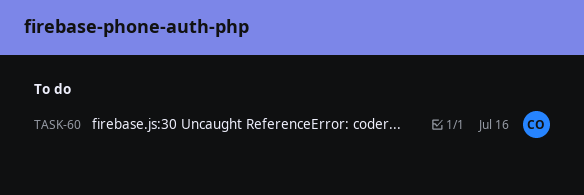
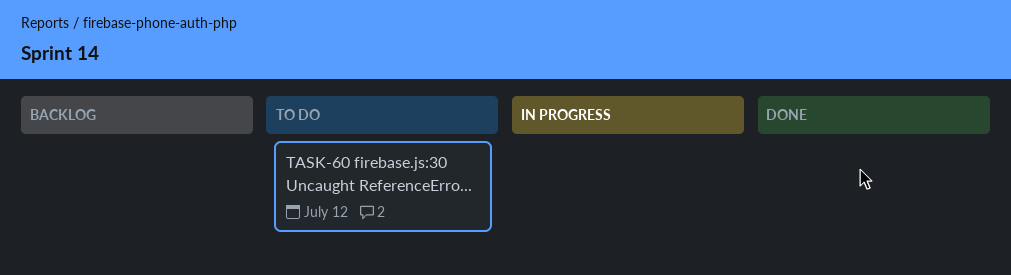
TASK-60, due: Jul 16 -> Jul 12

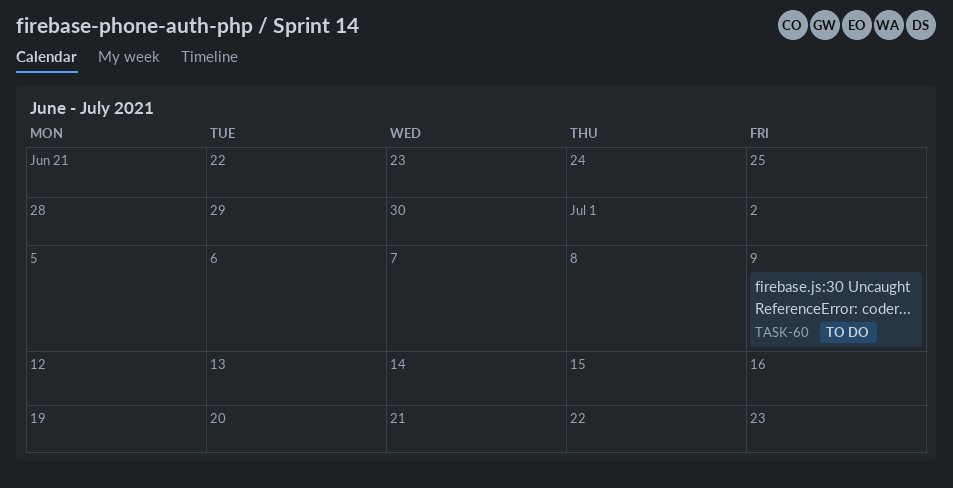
TASK-60, due: Jul 12 -> Jul 9

